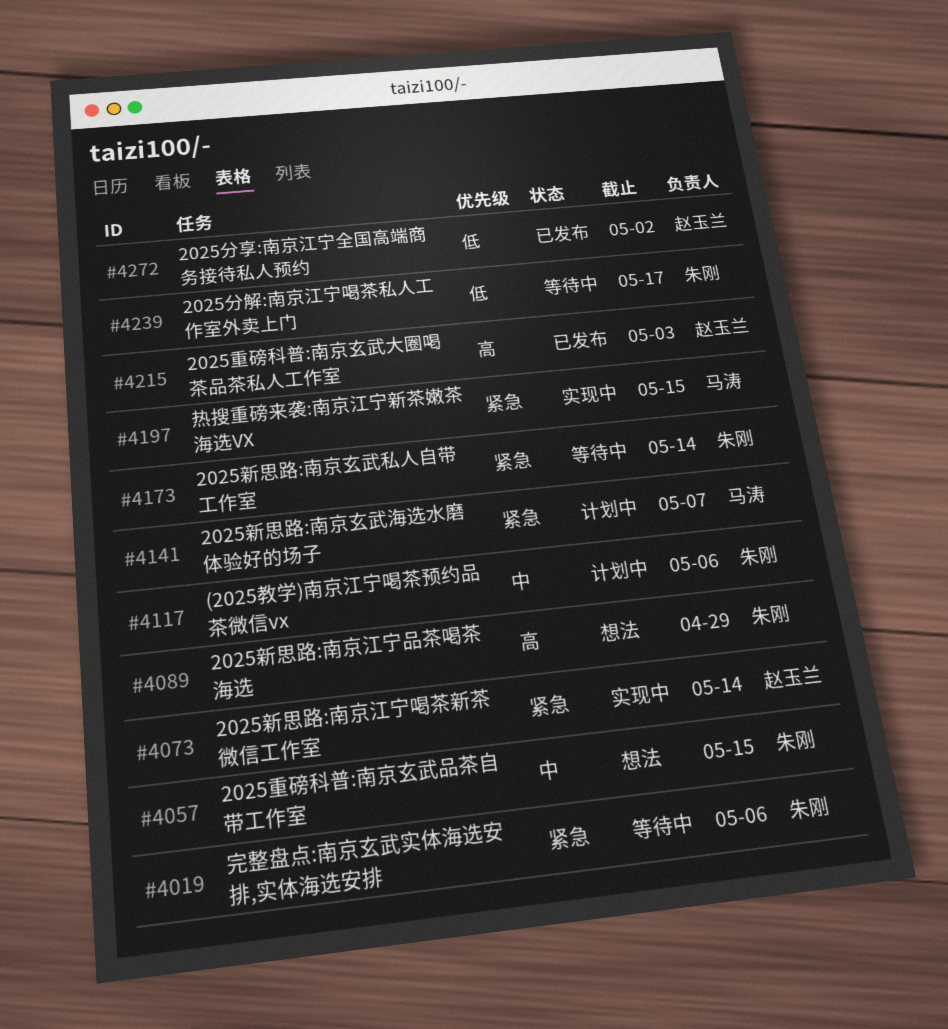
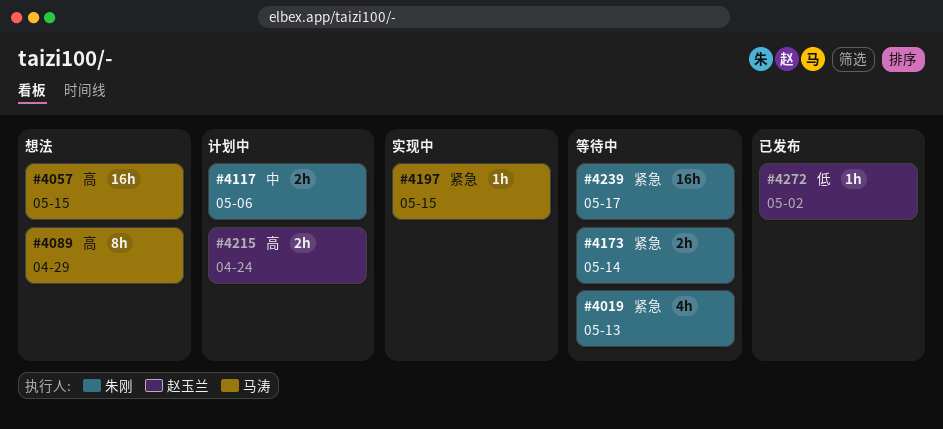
#4019, due: May 6 -> May 13
#4057, owner: 朱刚 -> 马涛
#4057, priority: 中 -> 高
#4073: present -> none
#4089, owner: 朱刚 -> 马涛
#4141: present -> none
#4215, status: 已发布 -> 计划中
#4215, due: May 3 -> Apr 24
#4239, priority: 低 -> 紧急

